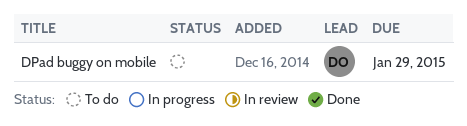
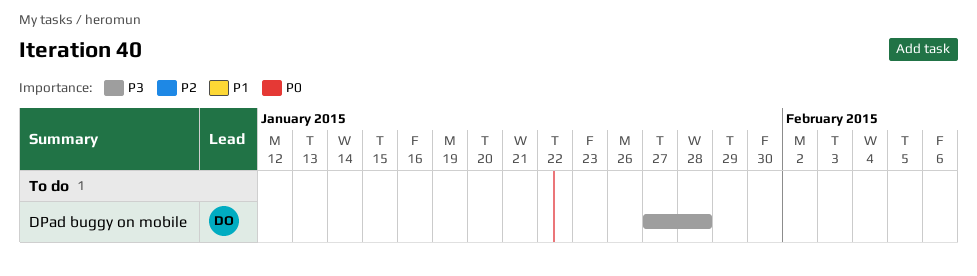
DPad buggy on mobile, due: Jan 29 -> Jan 28

